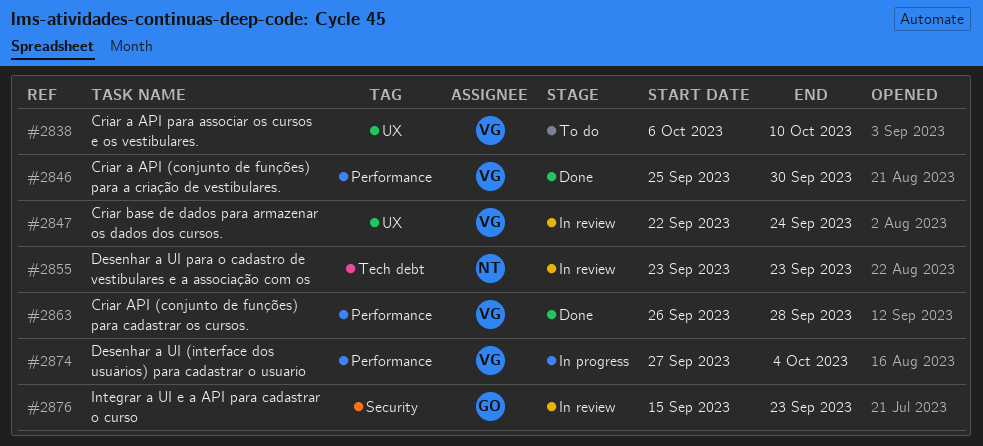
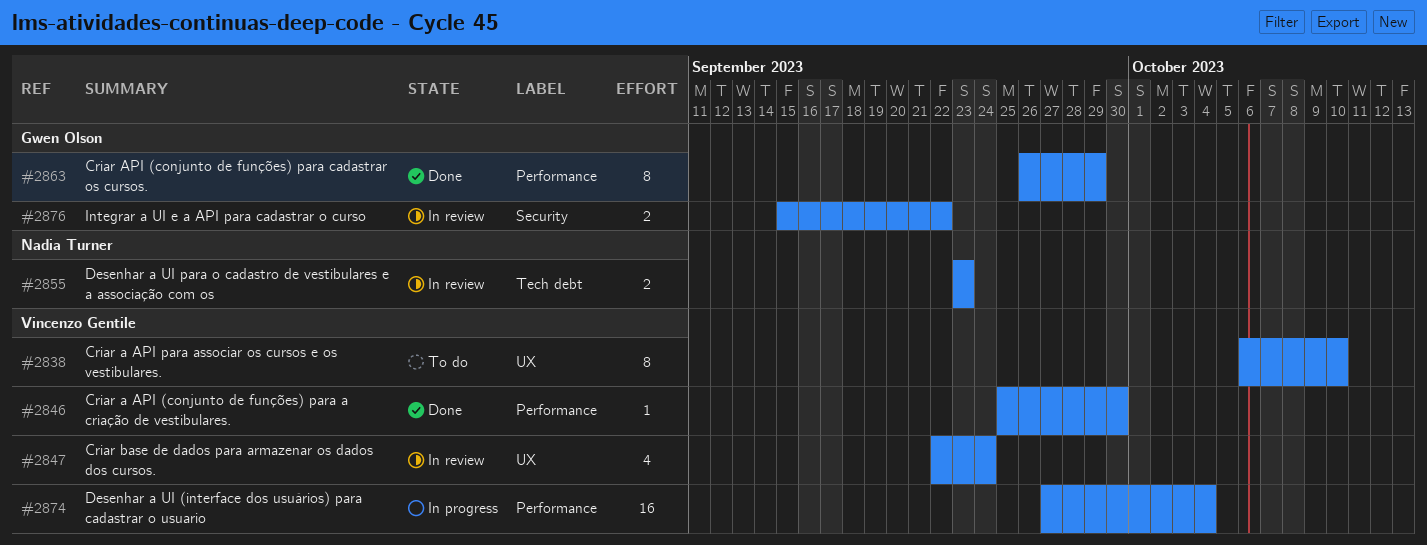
#2863, owner: Vincenzo Gentile -> Gwen Olson
#2863, due: Sep 28 -> Sep 29
#2876, due: Sep 23 -> Sep 22

